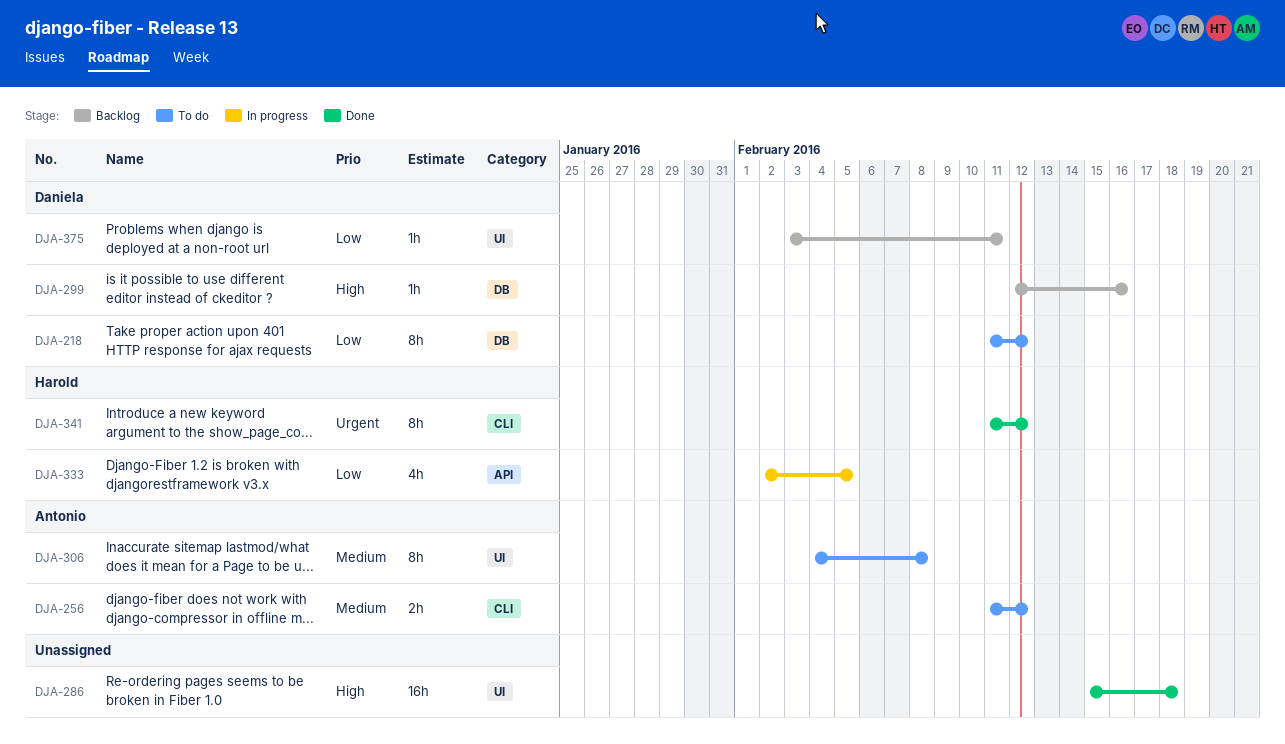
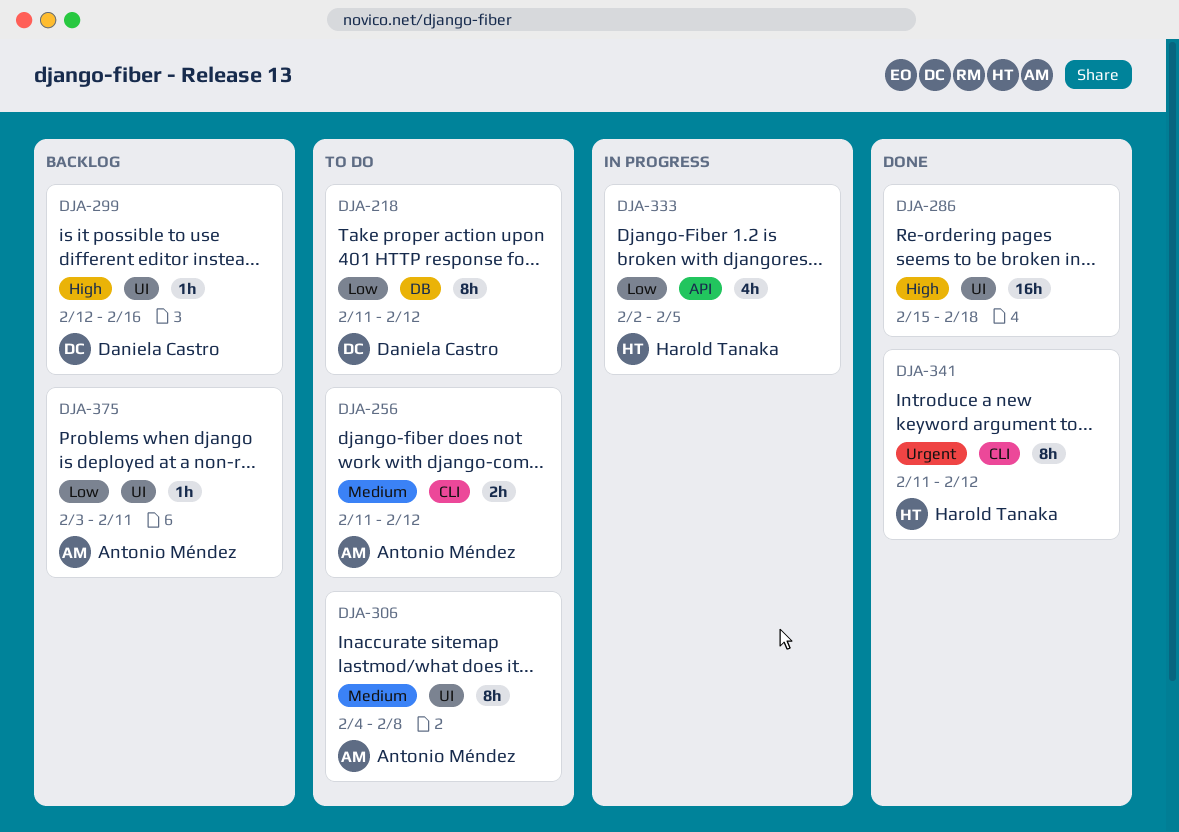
DJA-299, label: DB -> UI
DJA-375, owner: Daniela Castro -> Antonio Méndez

